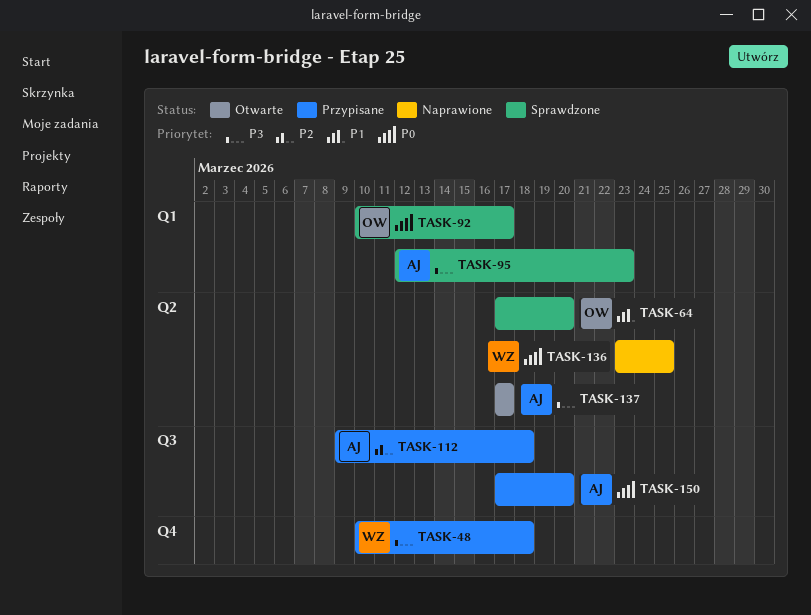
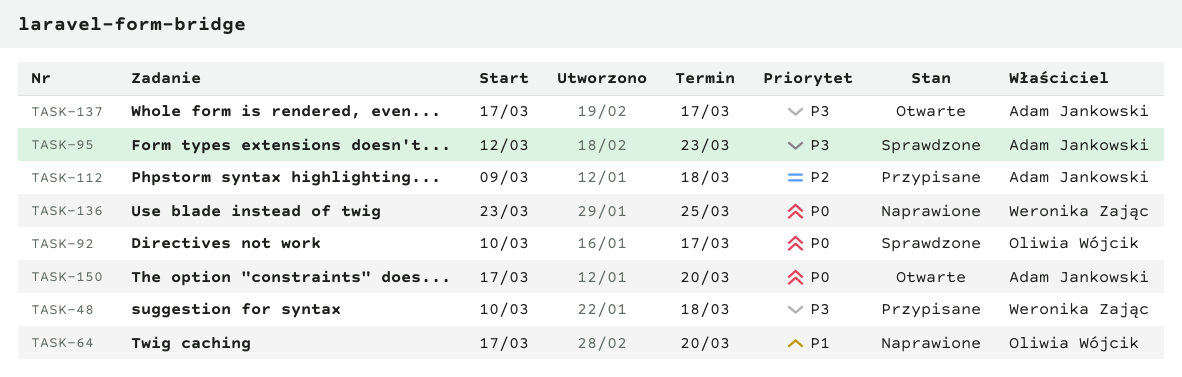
TASK-64, status: Sprawdzone -> Naprawione
TASK-150, status: Przypisane -> Otwarte

